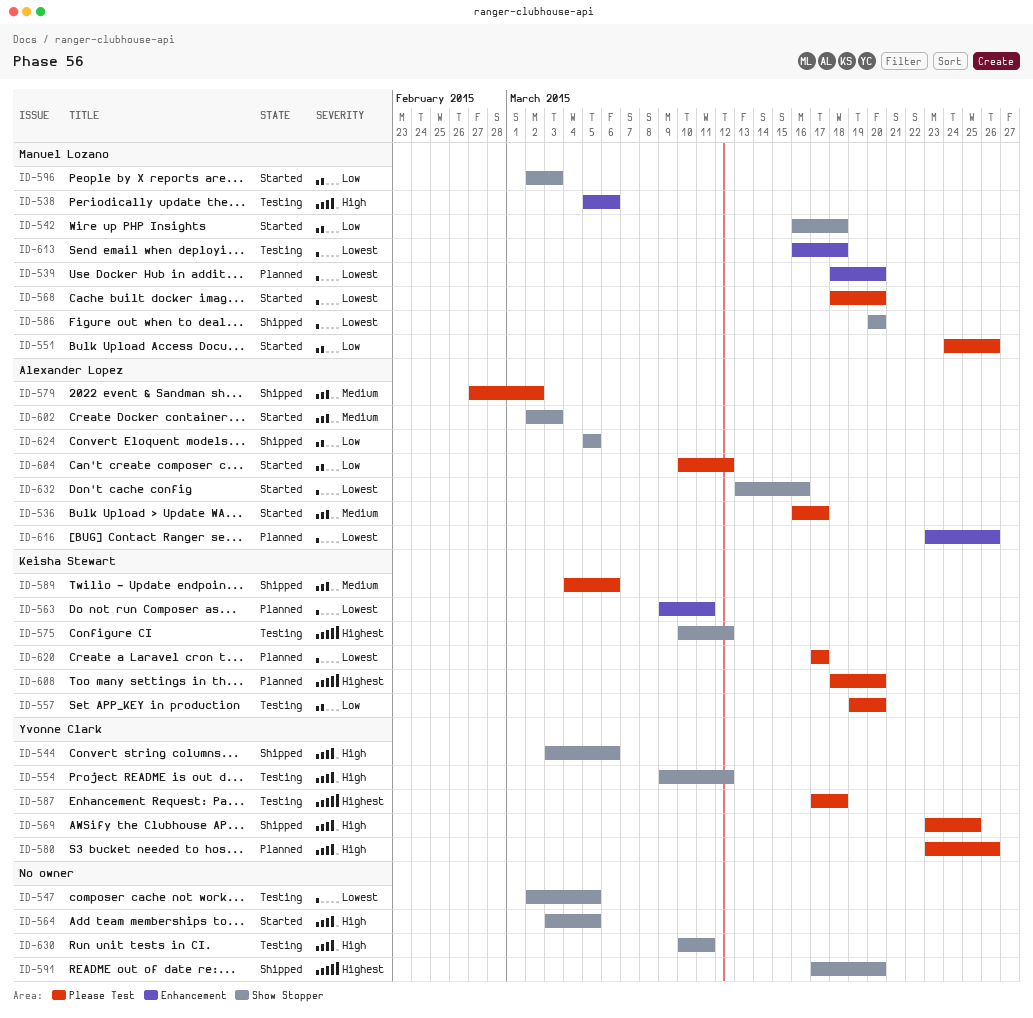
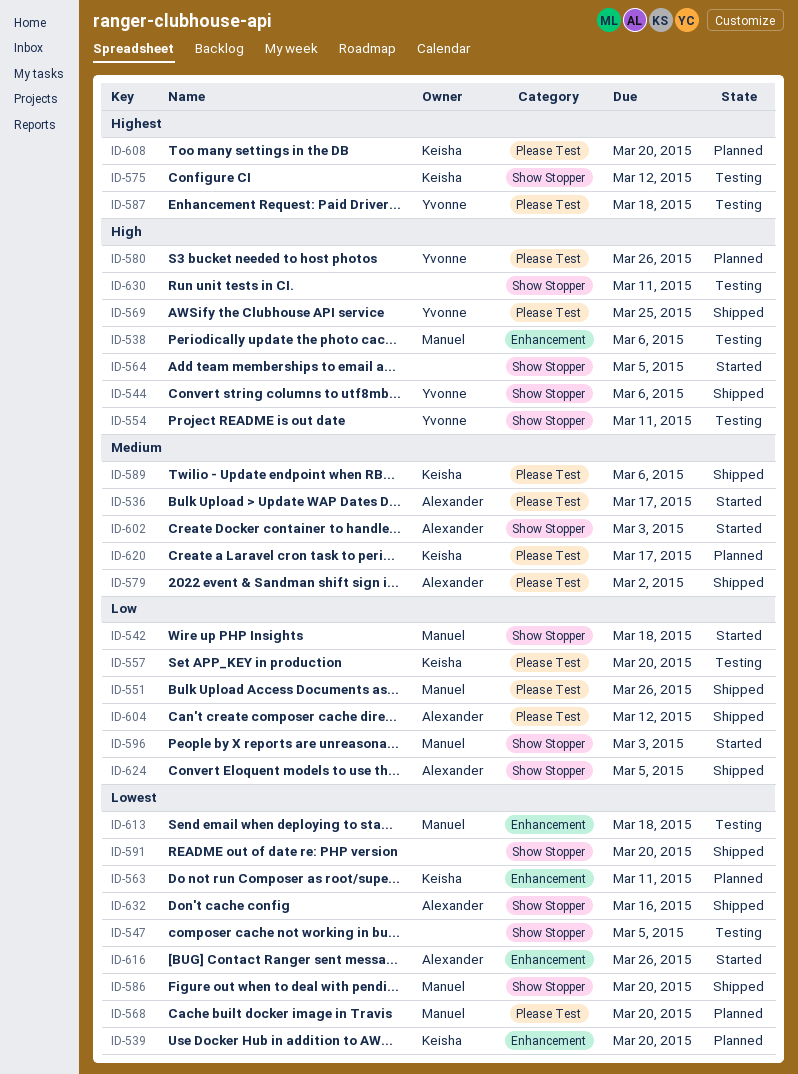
ID-539, owner: Manuel Lozano -> Keisha Stewart
ID-551, status: Started -> Shipped
ID-554, due: Mar 12 -> Mar 11
ID-568, status: Started -> Planned
ID-591, priority: Highest -> Lowest
ID-604, status: Started -> Shipped
ID-616, status: Planned -> Started
ID-620, priority: Lowest -> Medium
ID-632, status: Started -> Shipped

